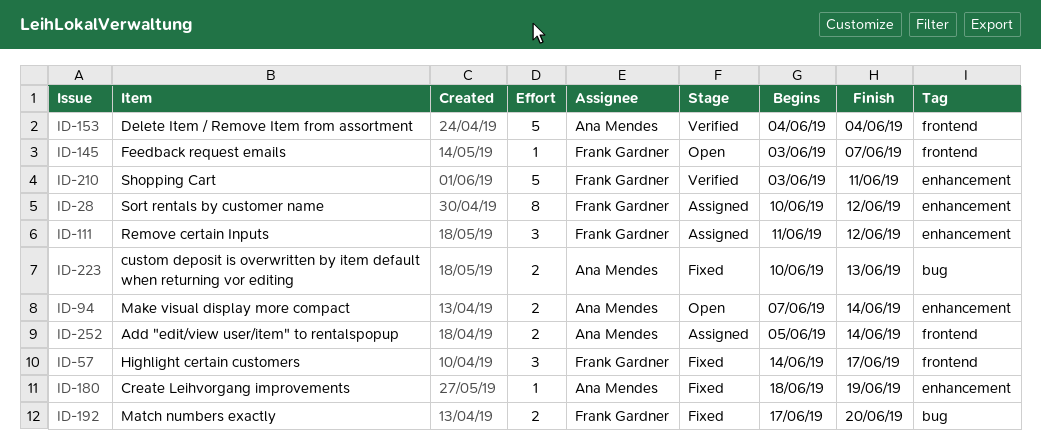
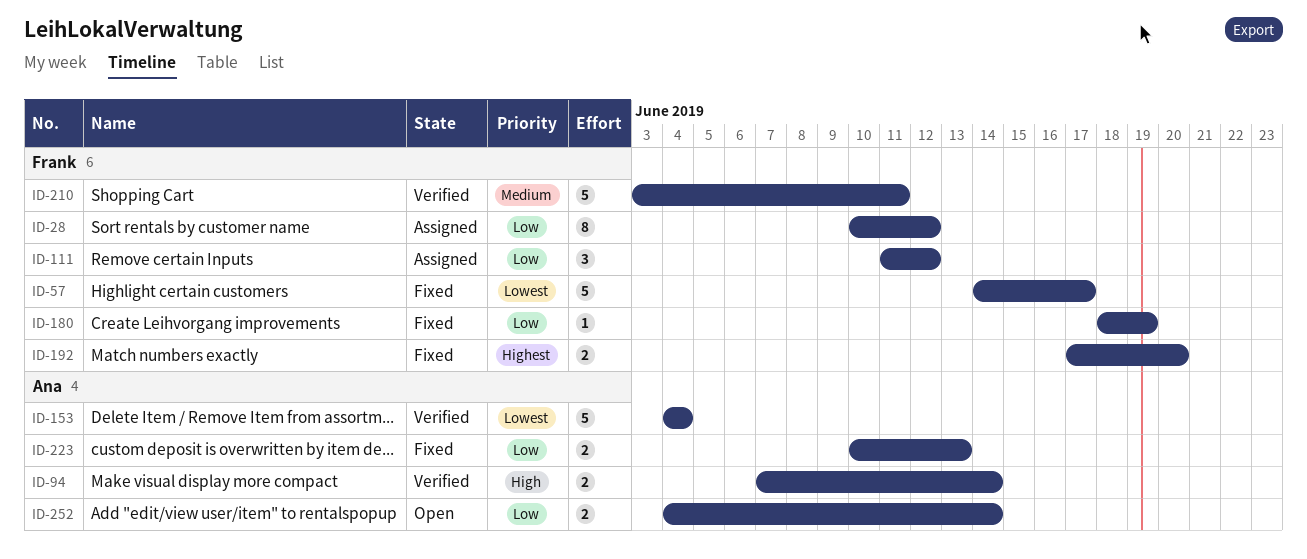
ID-57, estimate: 3 -> 5
ID-94, status: Open -> Verified
ID-145: present -> none
ID-180, owner: Ana Mendes -> Frank Gardner
ID-252, status: Assigned -> Open
ID-252, start: Jun 5 -> Jun 4

